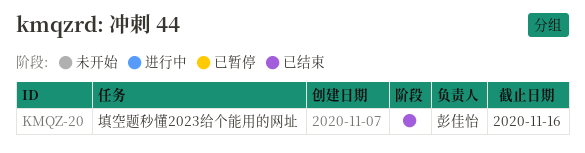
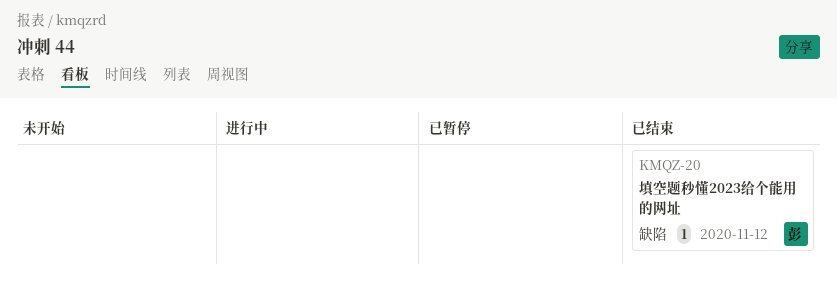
KMQZ-20, due: Nov 16 -> Nov 12

